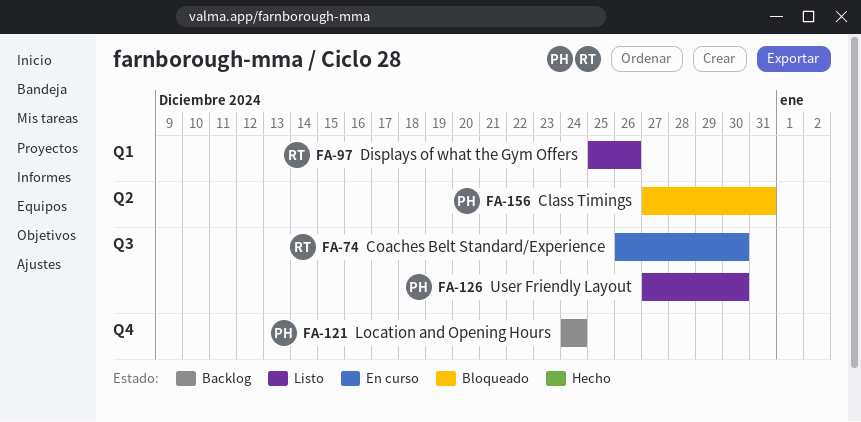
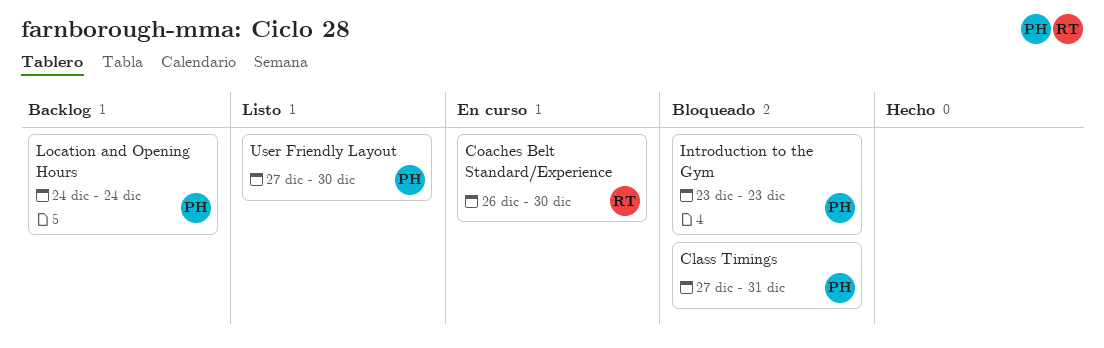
Displays of what the Gym Offers: present -> none
Introduction to the Gym: none -> present

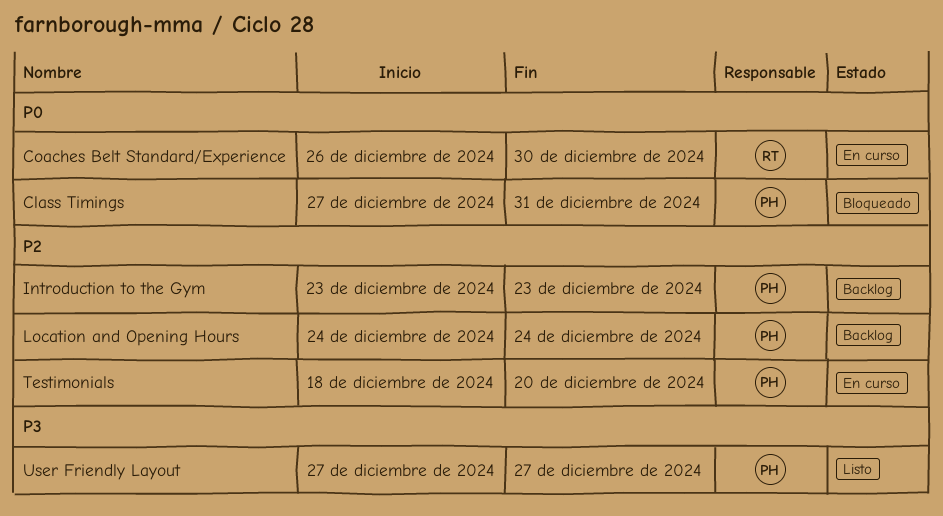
Introduction to the Gym, status: Bloqueado -> Backlog
Testimonials: none -> present
User Friendly Layout, due: Dec 30 -> Dec 27

